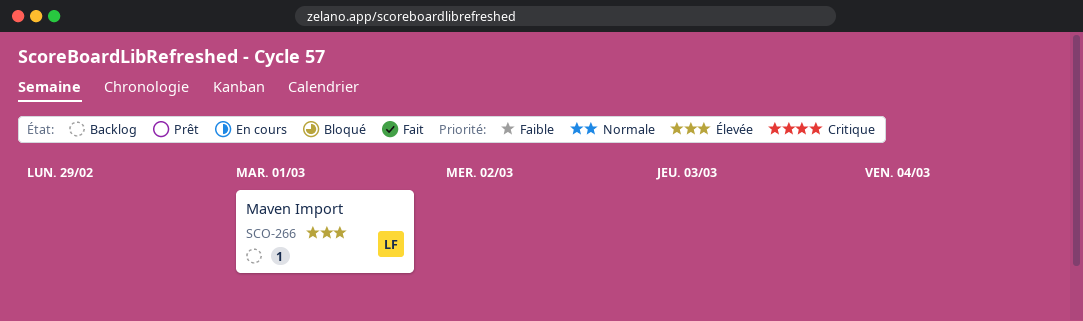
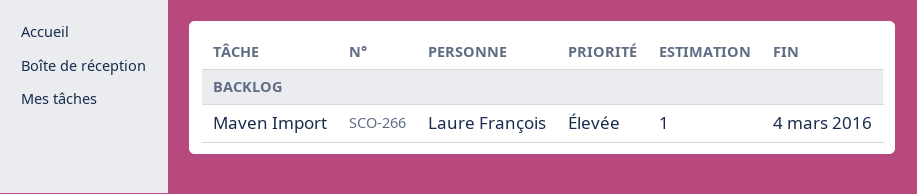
SCO-266, due: Mar 1 -> Mar 4

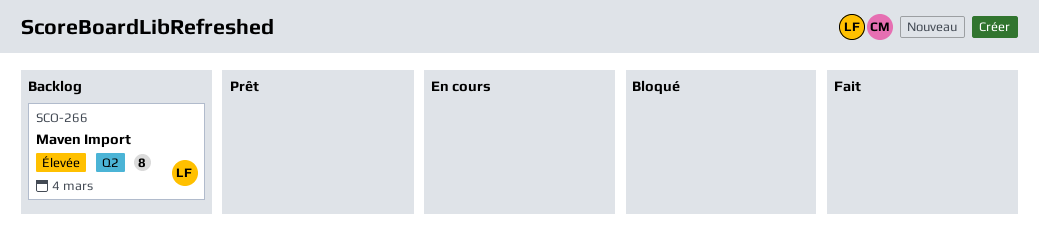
SCO-266, estimate: 1 -> 8

